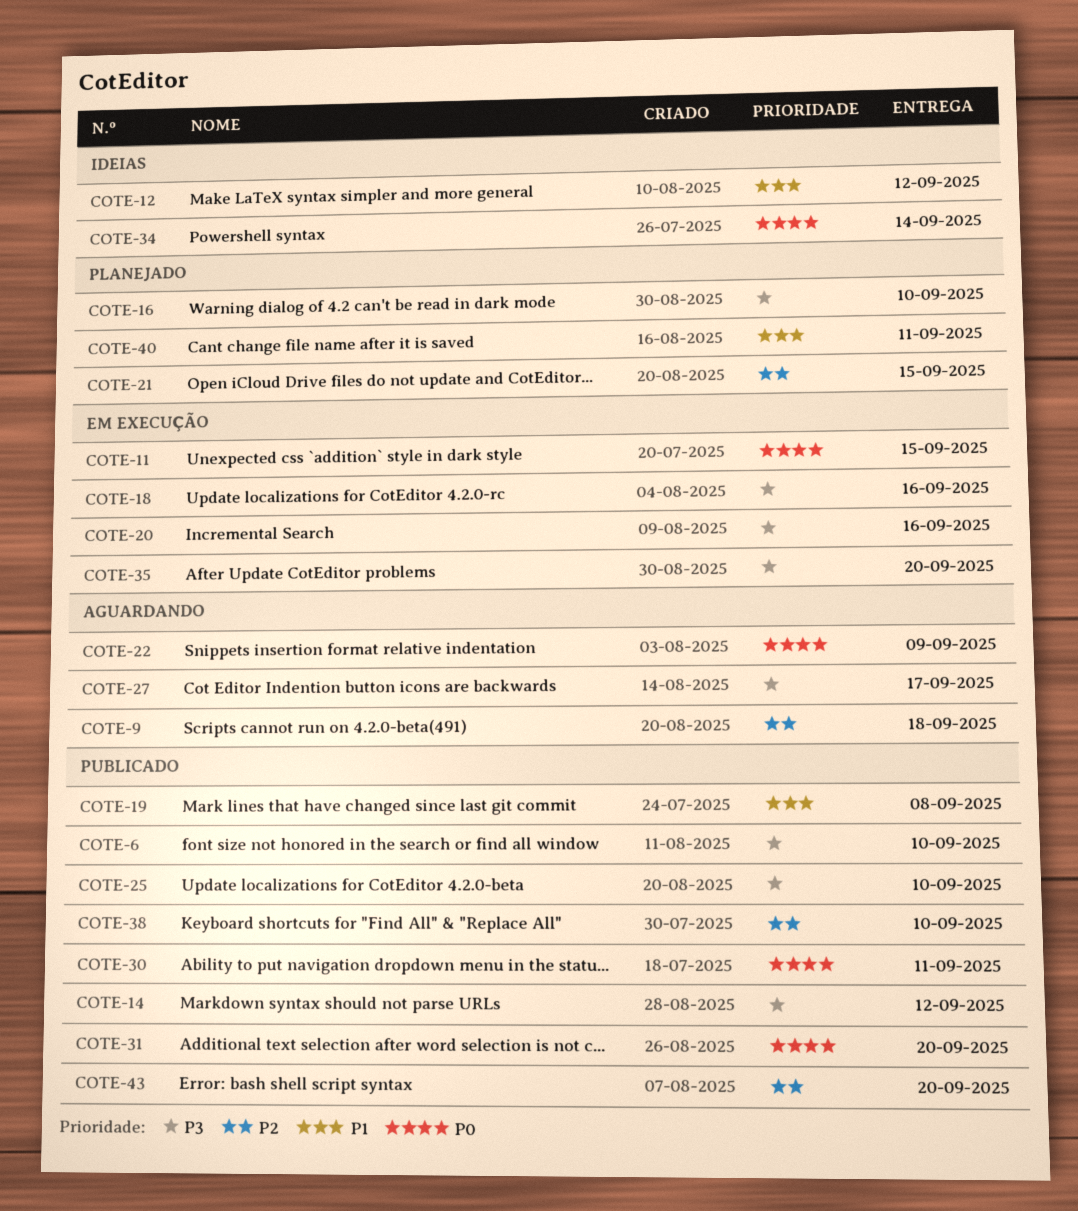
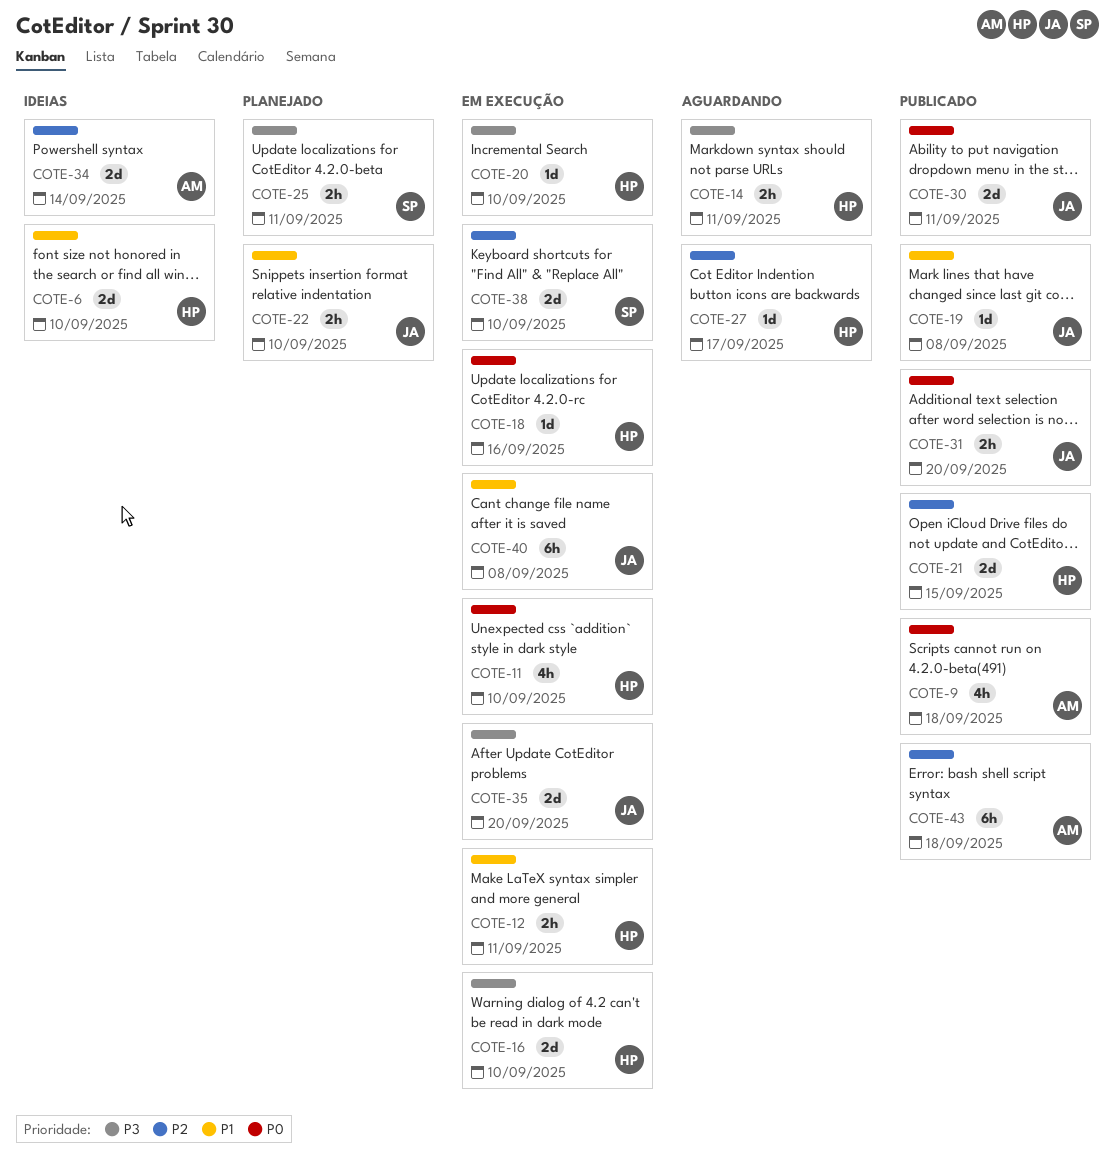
COTE-6, status: Publicado -> Ideias
COTE-6, priority: P3 -> P1
COTE-9, status: Aguardando -> Publicado
COTE-9, priority: P2 -> P0
COTE-11, due: Sep 15 -> Sep 10
COTE-12, status: Ideias -> Em execução
COTE-12, due: Sep 12 -> Sep 11
COTE-14, status: Publicado -> Aguardando
COTE-14, due: Sep 12 -> Sep 11
COTE-16, status: Planejado -> Em execução
COTE-18, priority: P3 -> P0
COTE-20, due: Sep 16 -> Sep 10
COTE-21, status: Planejado -> Publicado
COTE-22, status: Aguardando -> Planejado
COTE-22, priority: P0 -> P1
COTE-22, due: Sep 9 -> Sep 10
COTE-25, status: Publicado -> Planejado
COTE-25, due: Sep 10 -> Sep 11
COTE-27, priority: P3 -> P2
COTE-34, priority: P0 -> P2
COTE-38, status: Publicado -> Em execução
COTE-40, status: Planejado -> Em execução
COTE-40, due: Sep 11 -> Sep 8
COTE-43, due: Sep 20 -> Sep 18

